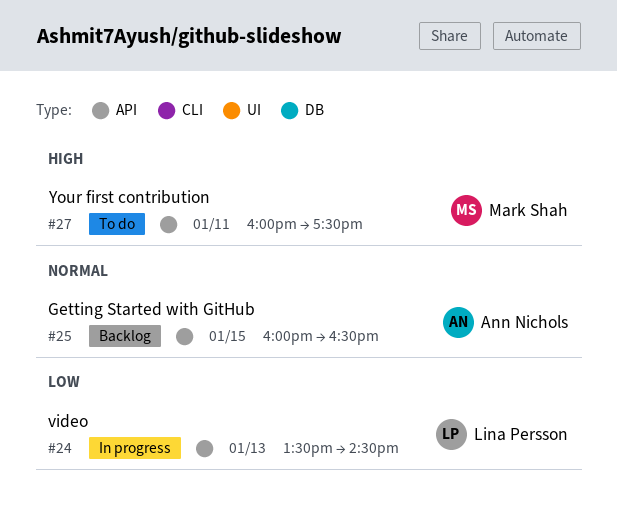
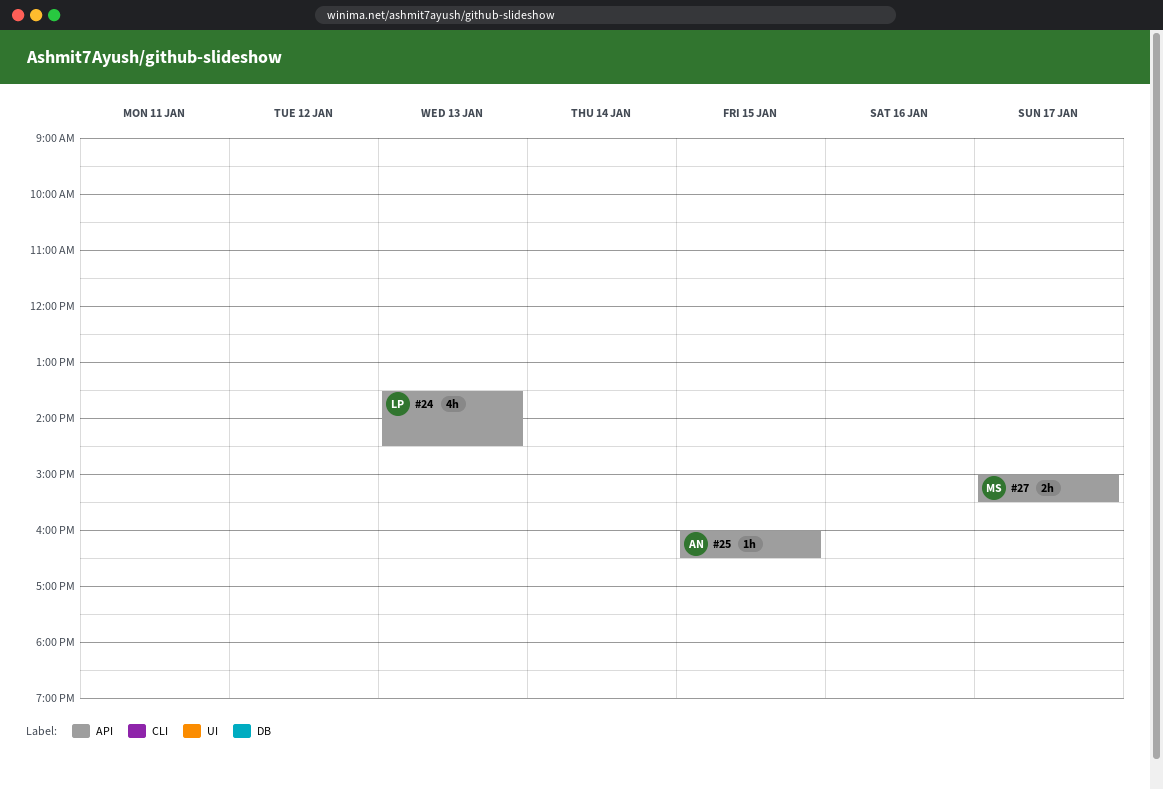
#27, day: Jan 11 -> Jan 17
#27, begins: 16:00 -> 15:00
#27, ends: 17:30 -> 15:30

